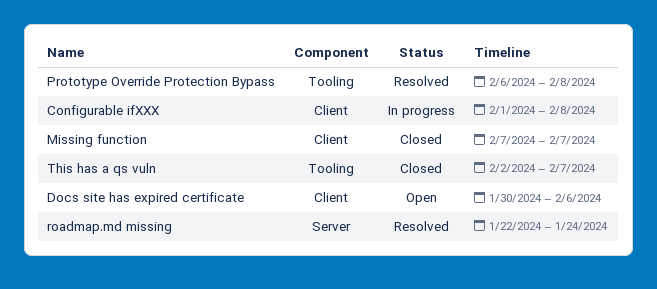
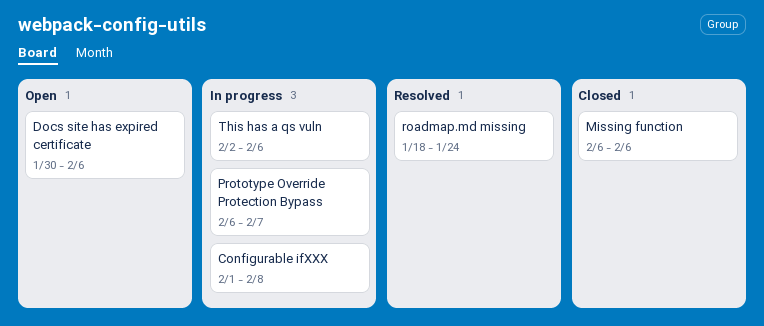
Missing function, start: Feb 7 -> Feb 6
Missing function, due: Feb 7 -> Feb 6
Prototype Override Protection Bypass, status: Resolved -> In progress
Prototype Override Protection Bypass, due: Feb 8 -> Feb 7
roadmap.md missing, start: Jan 22 -> Jan 18
This has a qs vuln, status: Closed -> In progress
This has a qs vuln, due: Feb 7 -> Feb 6

